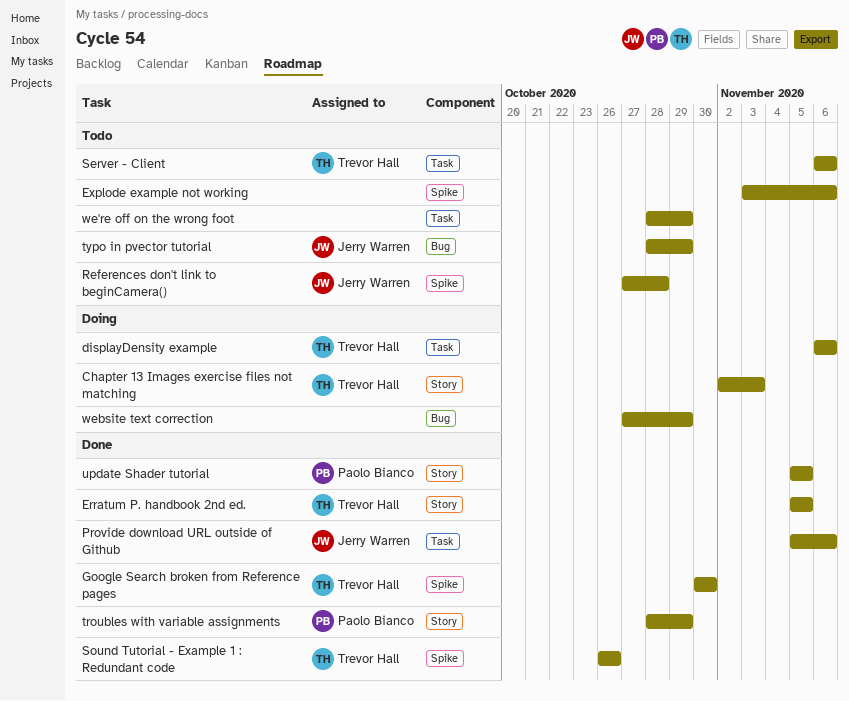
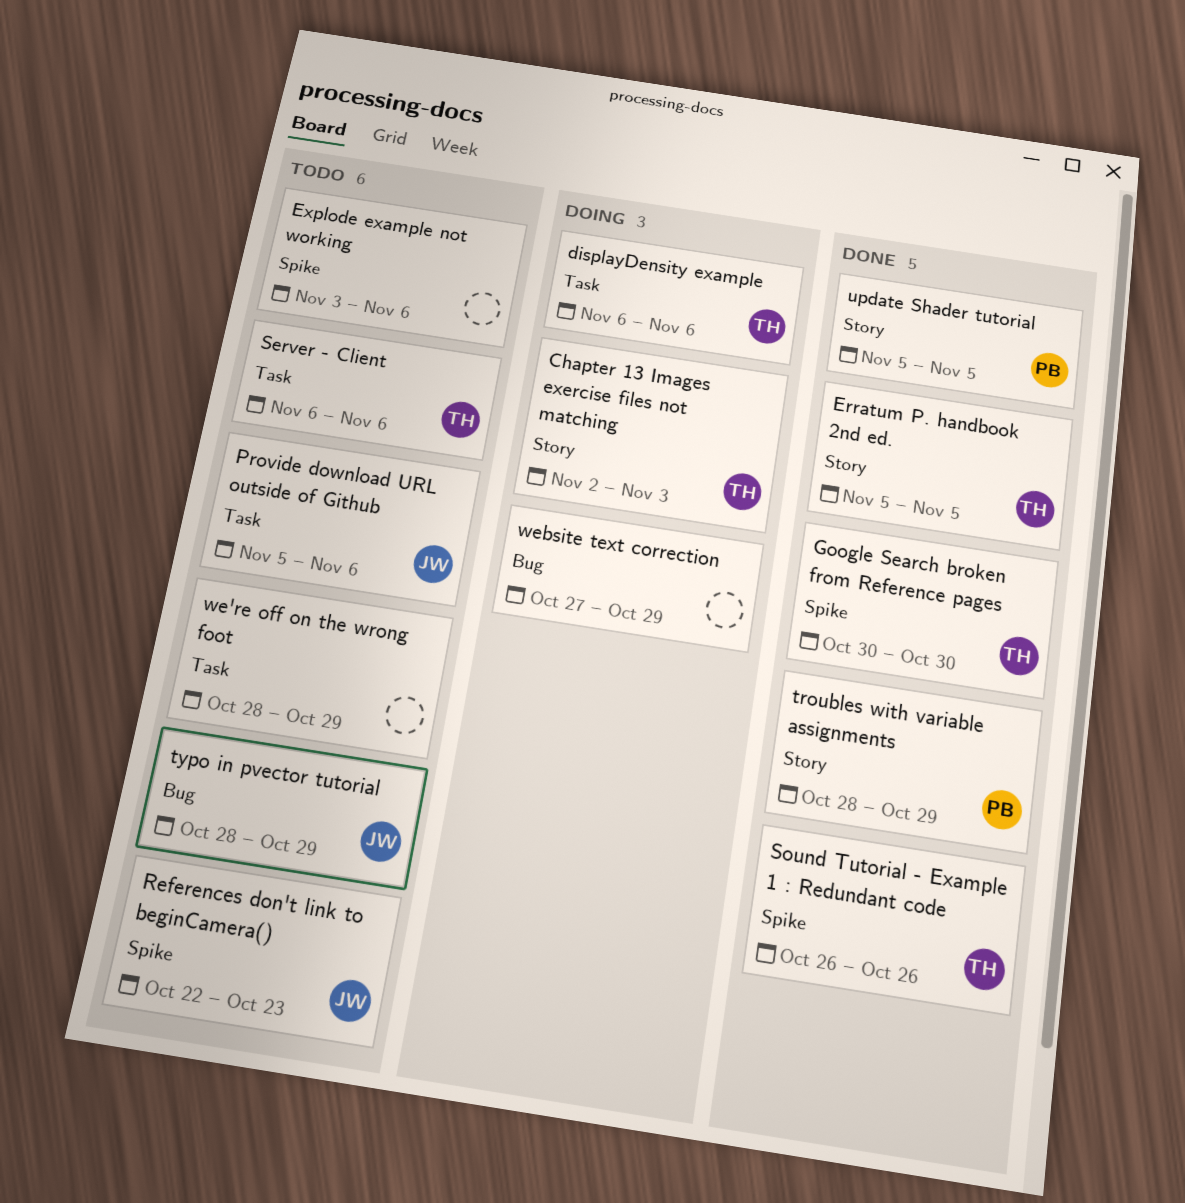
Provide download URL outside of Github, status: Done -> Todo
References don't link to beginCamera(), start: Oct 27 -> Oct 22
References don't link to beginCamera(), due: Oct 28 -> Oct 23

